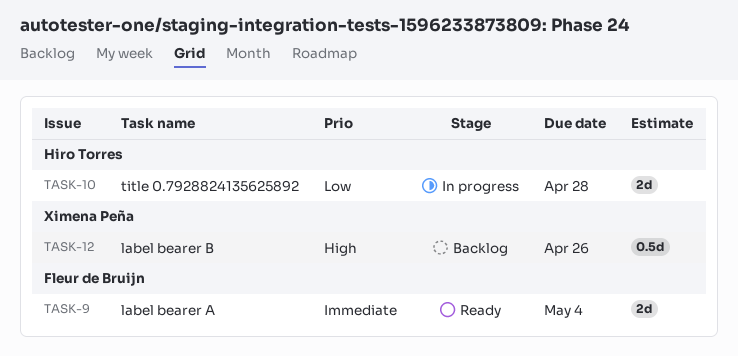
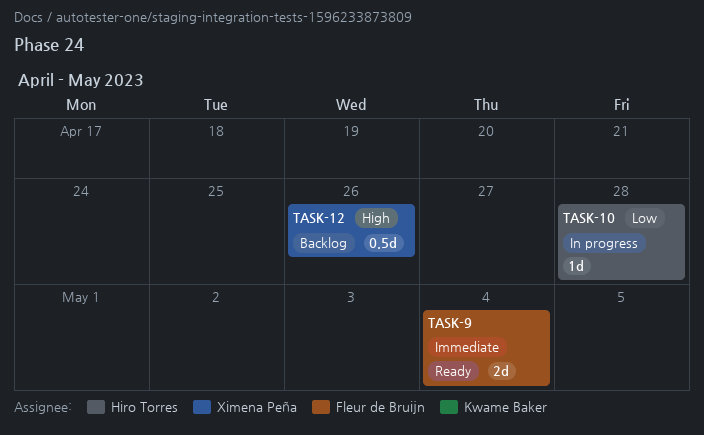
TASK-10, estimate: 2d -> 1d

